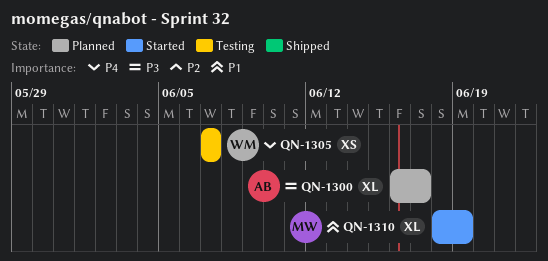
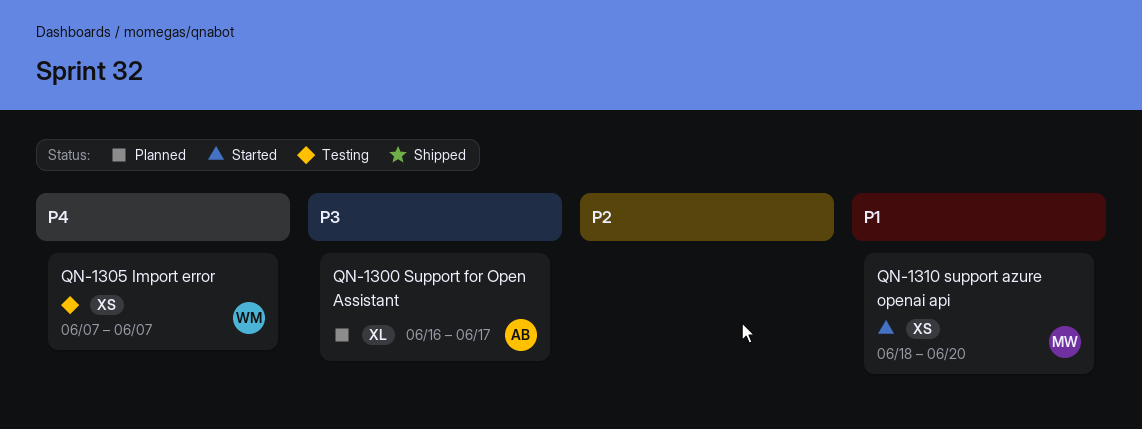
QN-1310, estimate: XL -> XS
QN-1310, due: Jun 19 -> Jun 20

